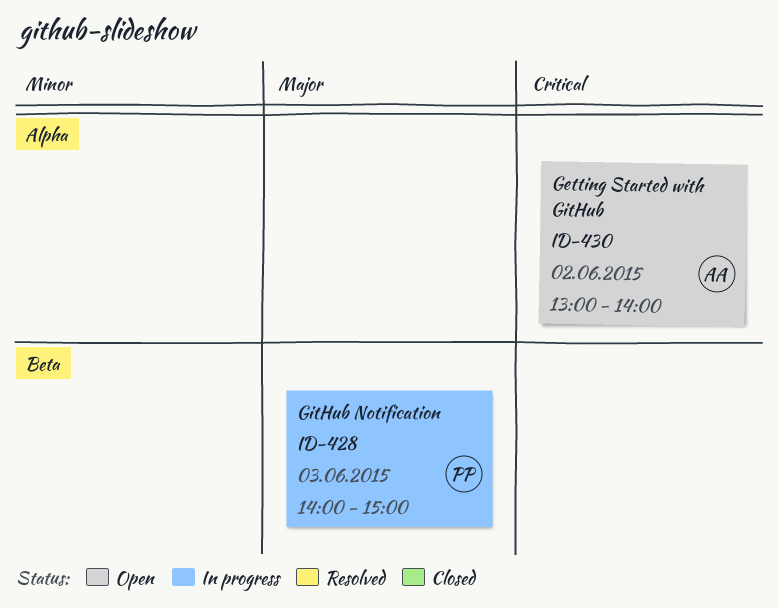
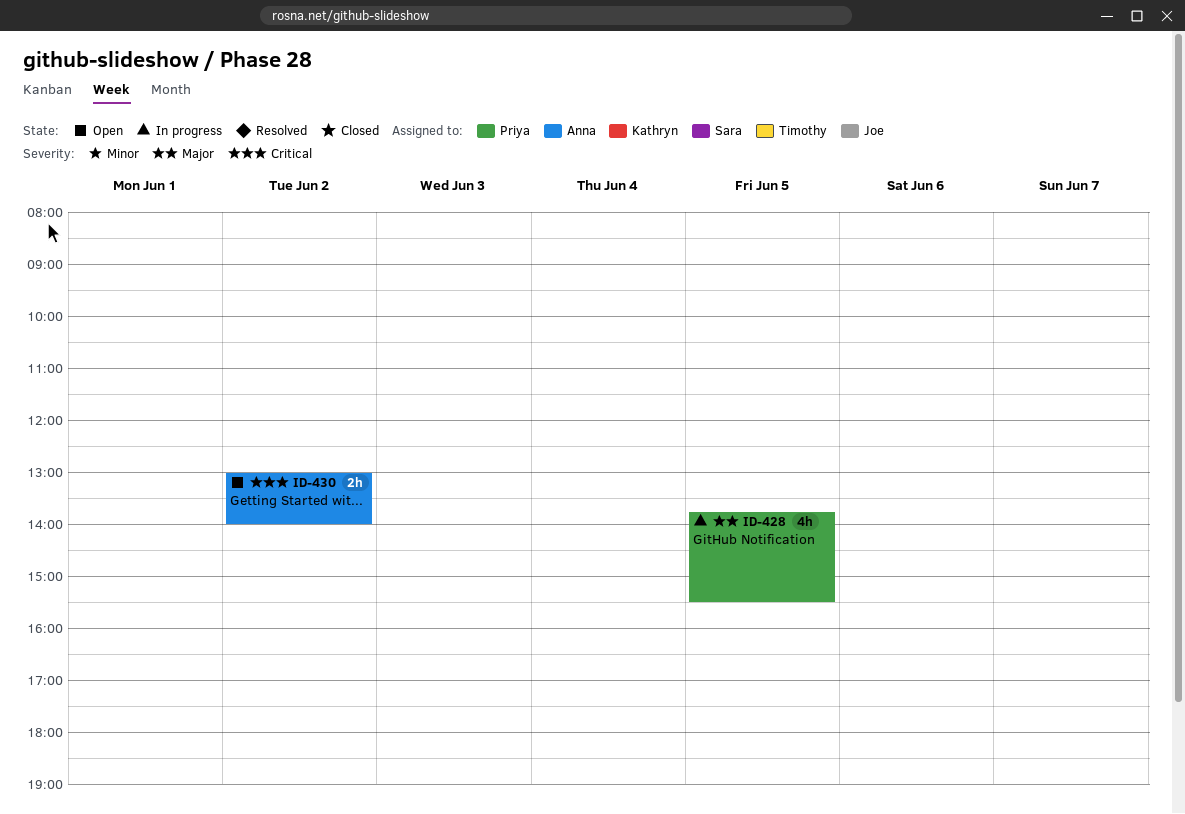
ID-428, day: Jun 3 -> Jun 5
ID-428, begins: 14:00 -> 13:45
ID-428, ends: 15:00 -> 15:30

